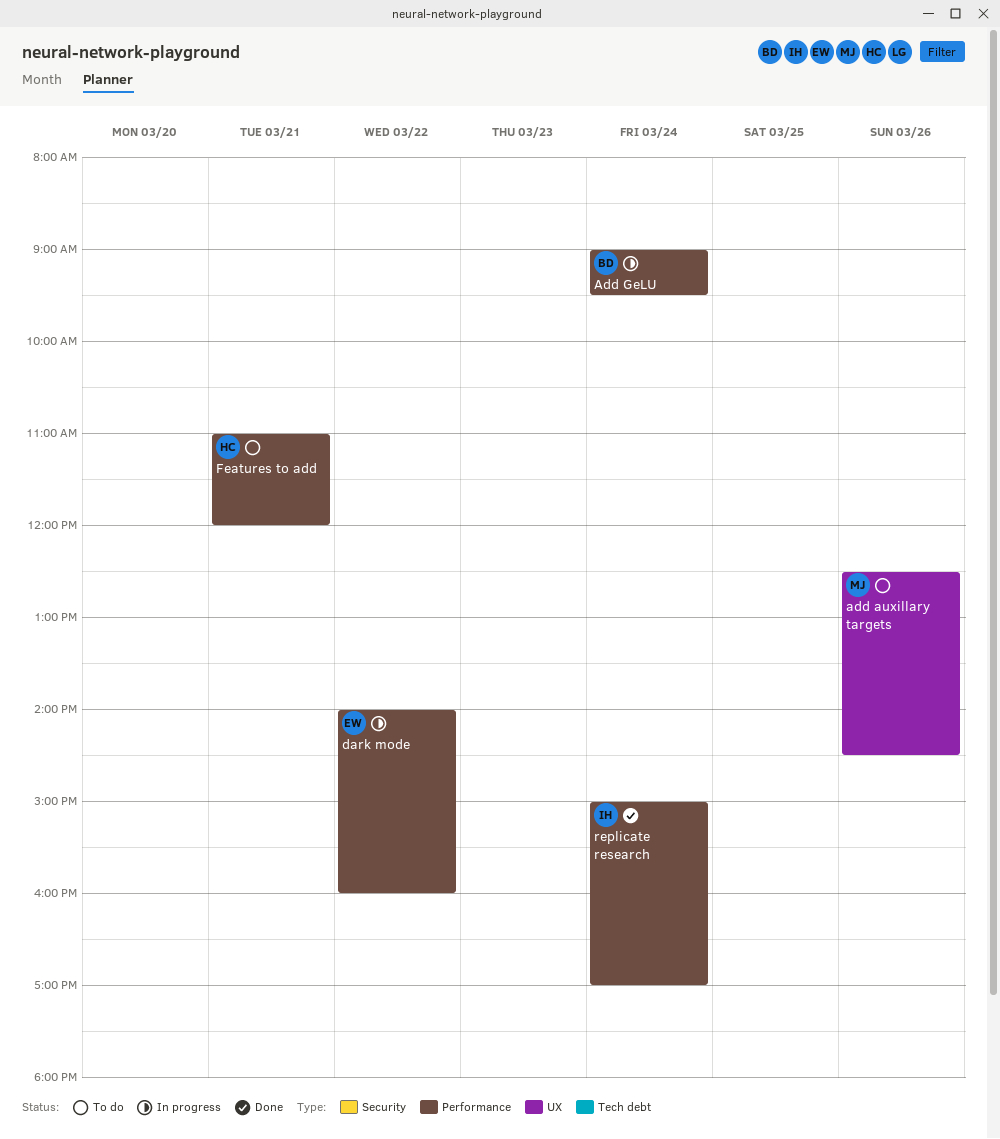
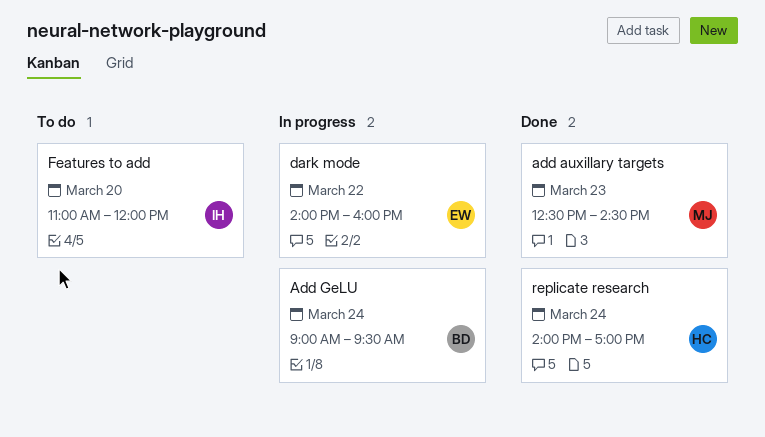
add auxillary targets, status: To do -> Done
add auxillary targets, day: Mar 26 -> Mar 23
Features to add, owner: HC -> IH
Features to add, day: Mar 21 -> Mar 20
replicate research, owner: IH -> HC
replicate research, begins: 15:00 -> 14:00

